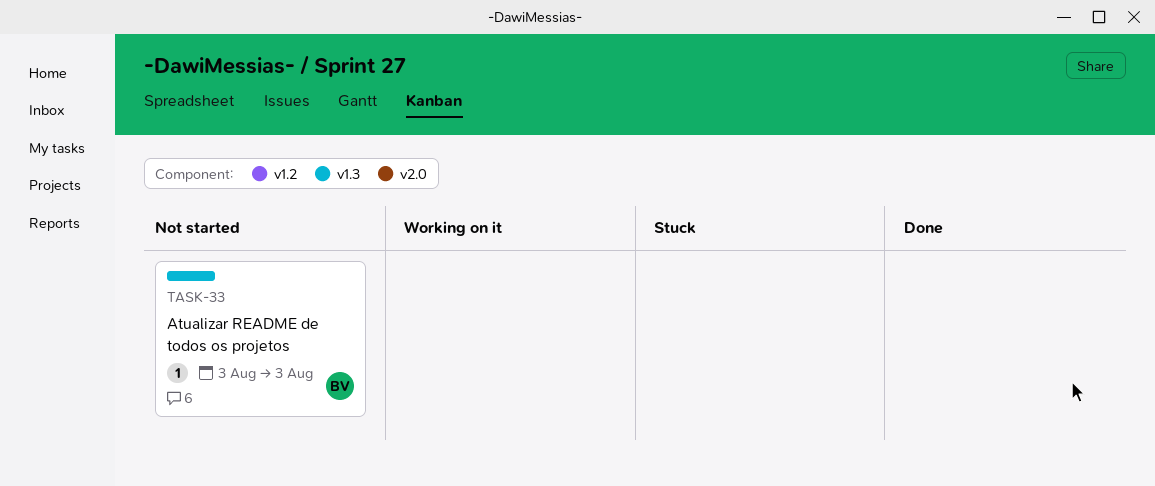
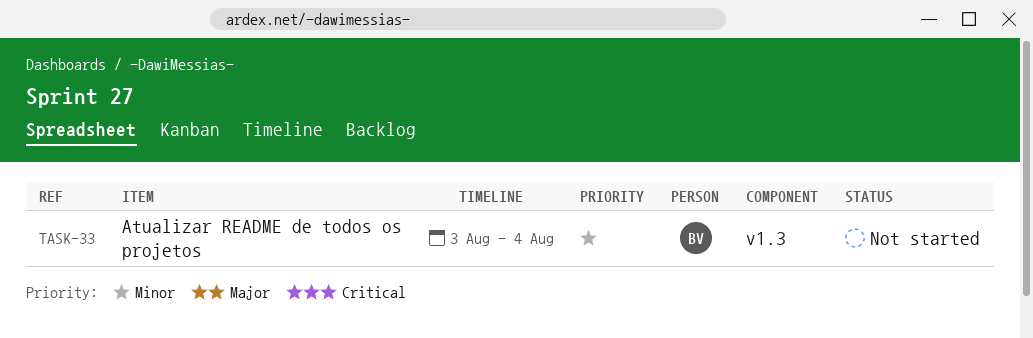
TASK-33, due: Aug 3 -> Aug 4

